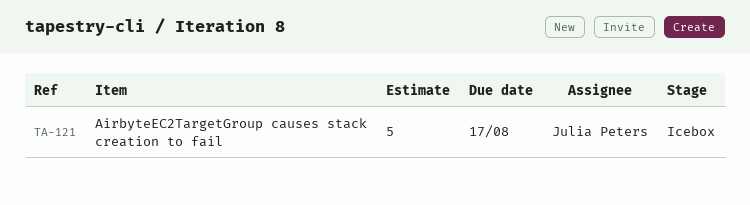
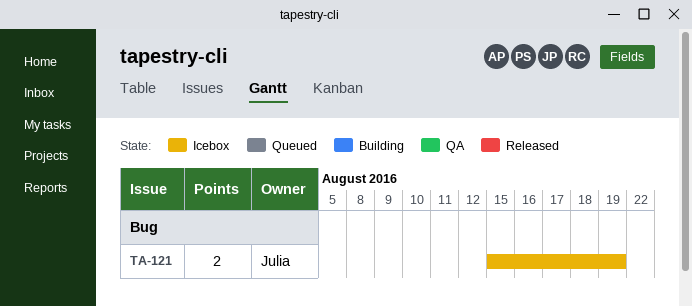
TA-121, estimate: 5 -> 2
TA-121, due: Aug 17 -> Aug 19

